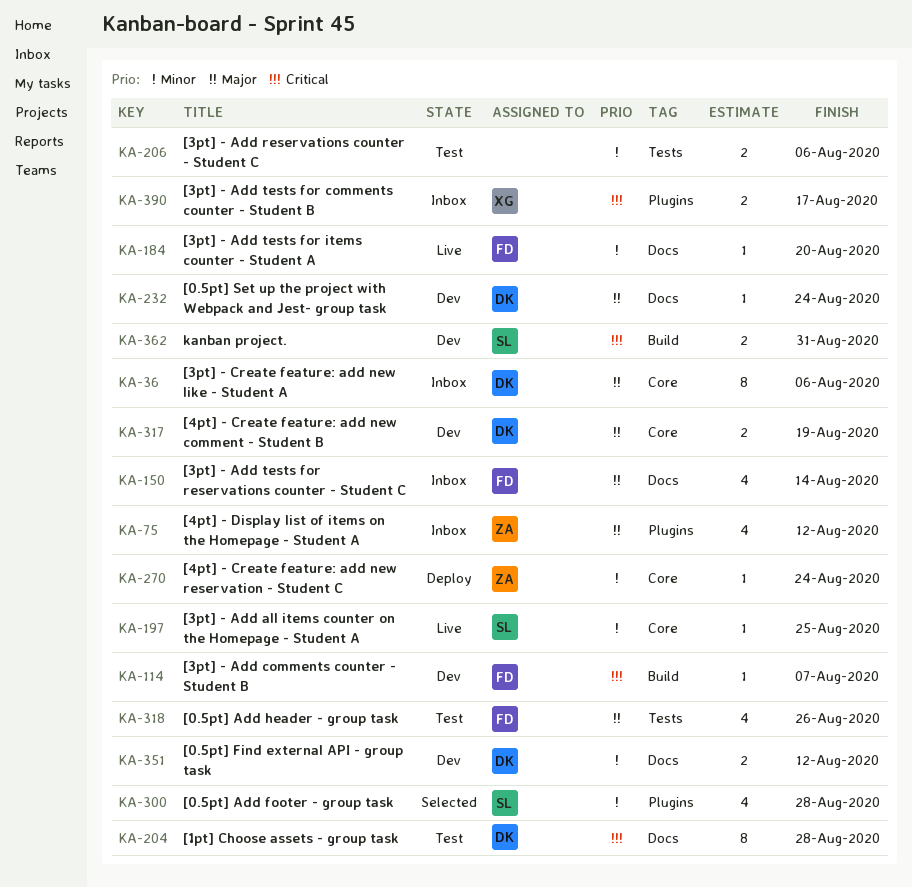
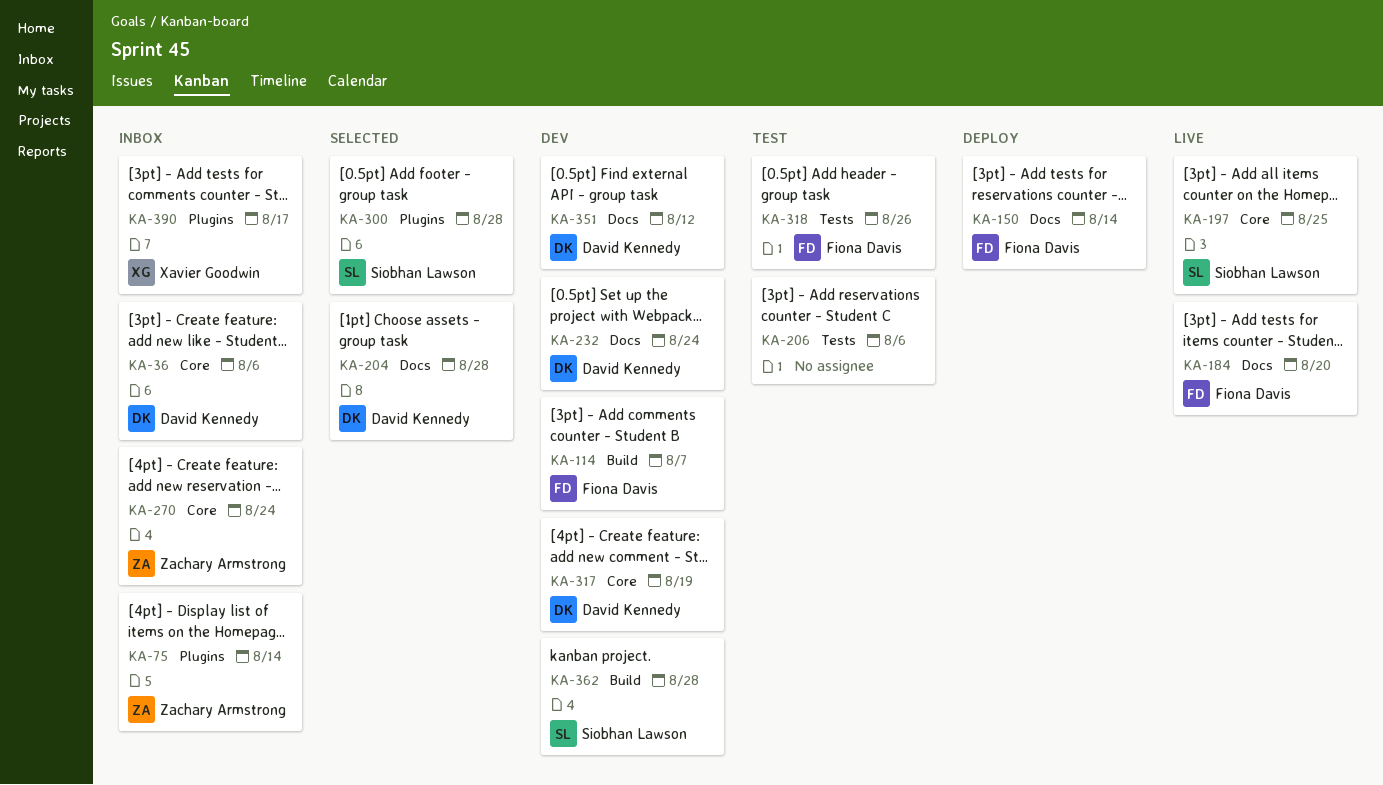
KA-75, due: Aug 12 -> Aug 14
KA-150, status: Inbox -> Deploy
KA-204, status: Test -> Selected
KA-270, status: Deploy -> Inbox
KA-362, due: Aug 31 -> Aug 28

